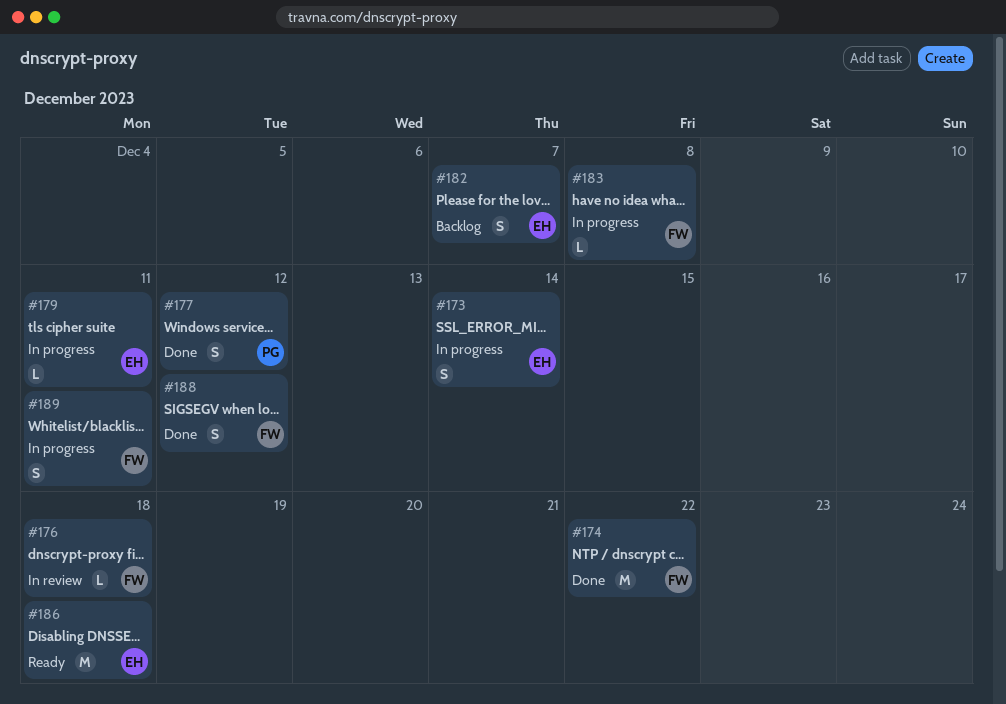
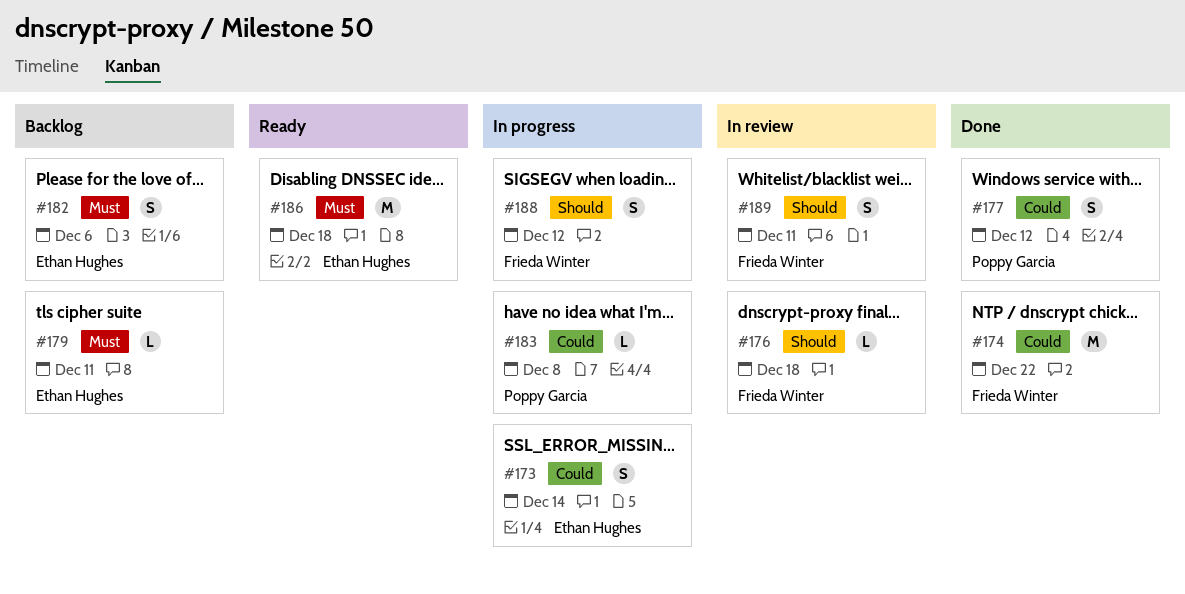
#179, status: In progress -> Backlog
#182, due: Dec 7 -> Dec 6
#183, owner: Frieda Winter -> Poppy Garcia
#188, status: Done -> In progress
#189, status: In progress -> In review

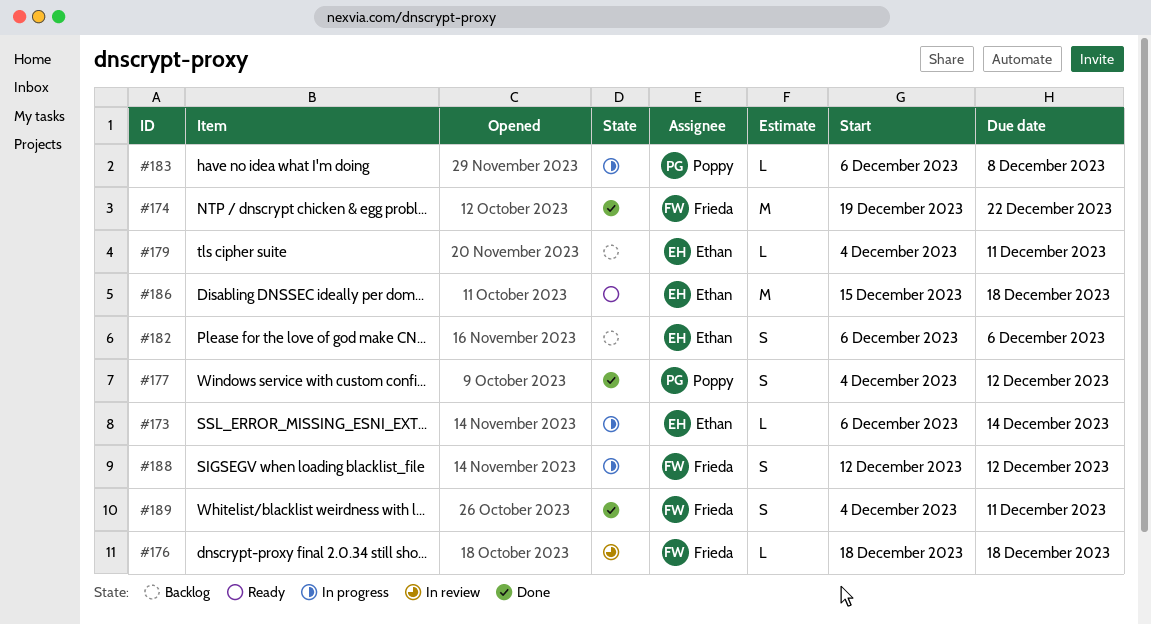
#173, estimate: S -> L
#189, status: In review -> Done

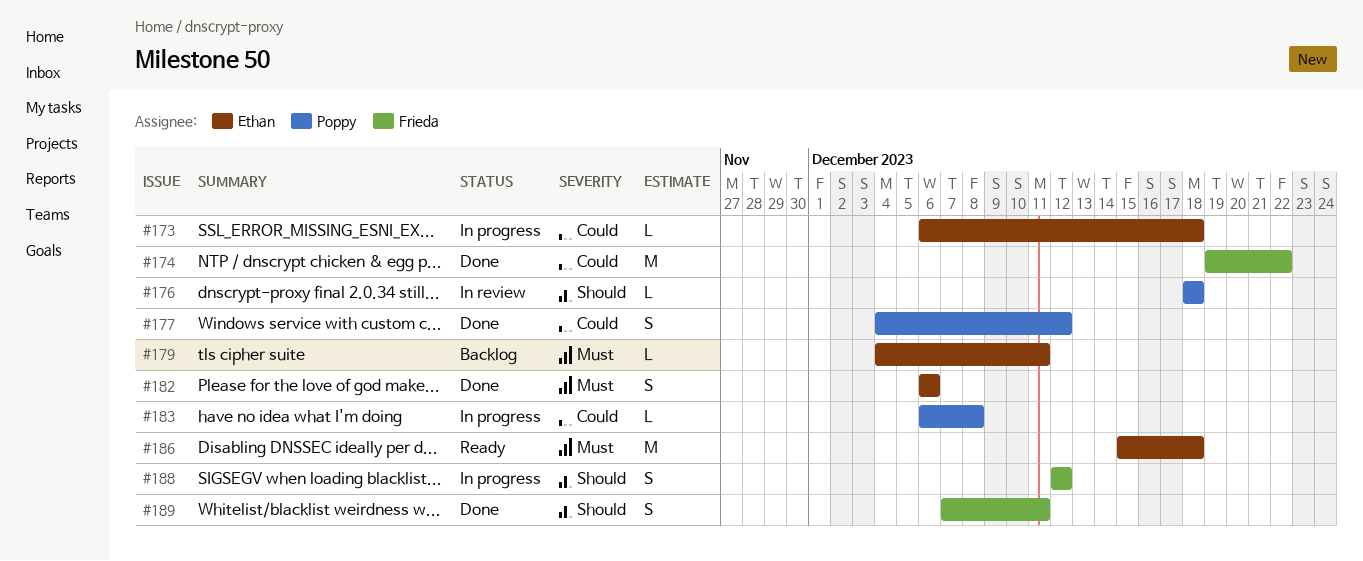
#173, due: Dec 14 -> Dec 18
#176, owner: Frieda -> Poppy
#182, status: Backlog -> Done
#189, start: Dec 4 -> Dec 7

